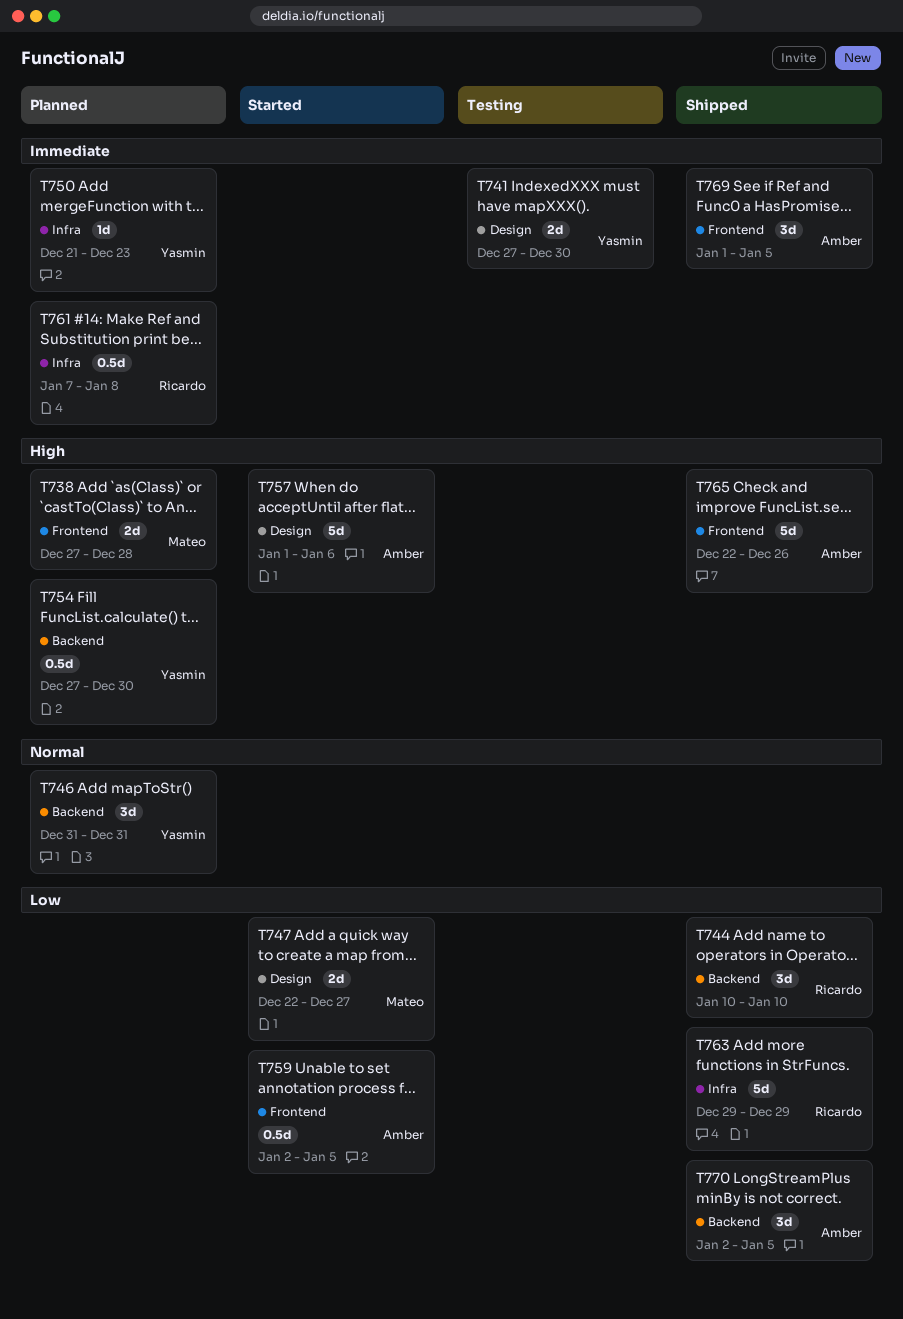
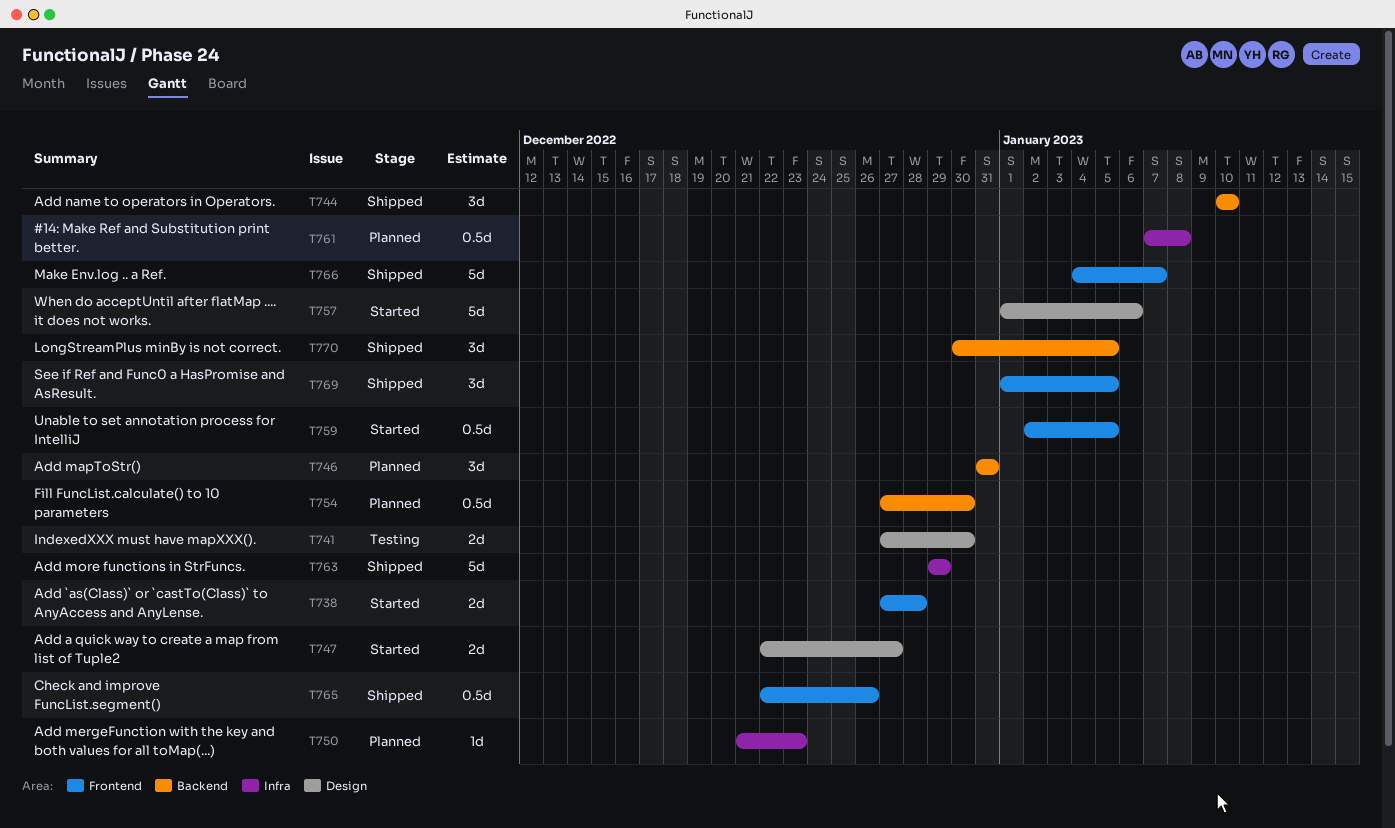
T738, status: Planned -> Started
T765, estimate: 5d -> 0.5d
T766: none -> present
T770, start: Jan 2 -> Dec 30

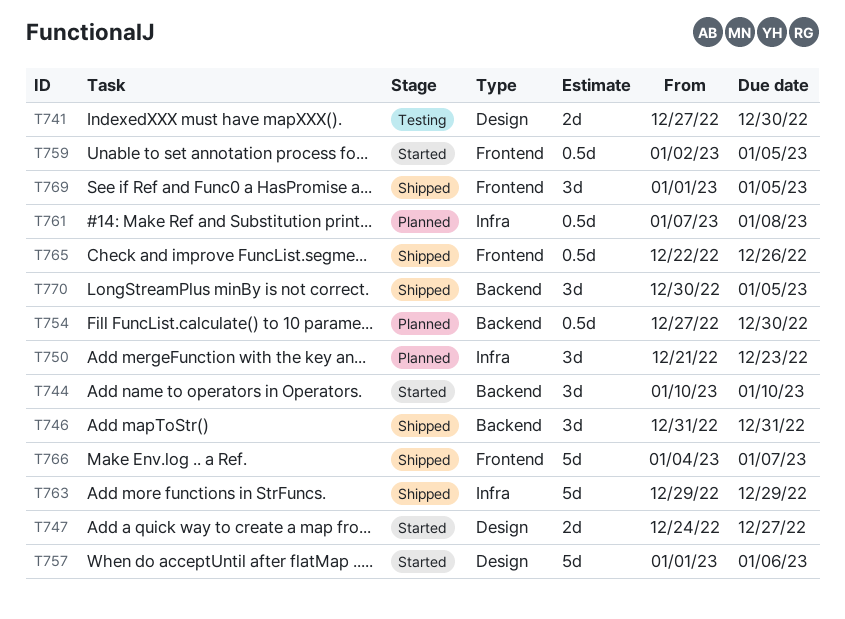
T738: present -> none
T744, status: Shipped -> Started
T746, status: Planned -> Shipped
T747, start: Dec 22 -> Dec 24
T750, estimate: 1d -> 3d

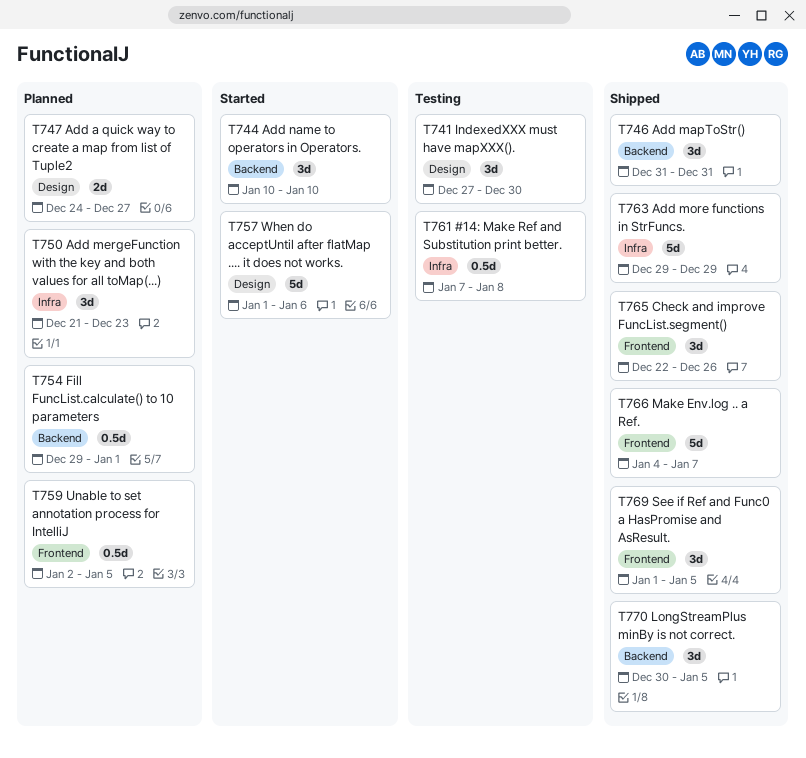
T741, estimate: 2d -> 3d
T747, status: Started -> Planned
T754, start: Dec 27 -> Dec 29
T754, due: Dec 30 -> Jan 1
T759, status: Started -> Planned
T761, status: Planned -> Testing
T765, estimate: 0.5d -> 3d

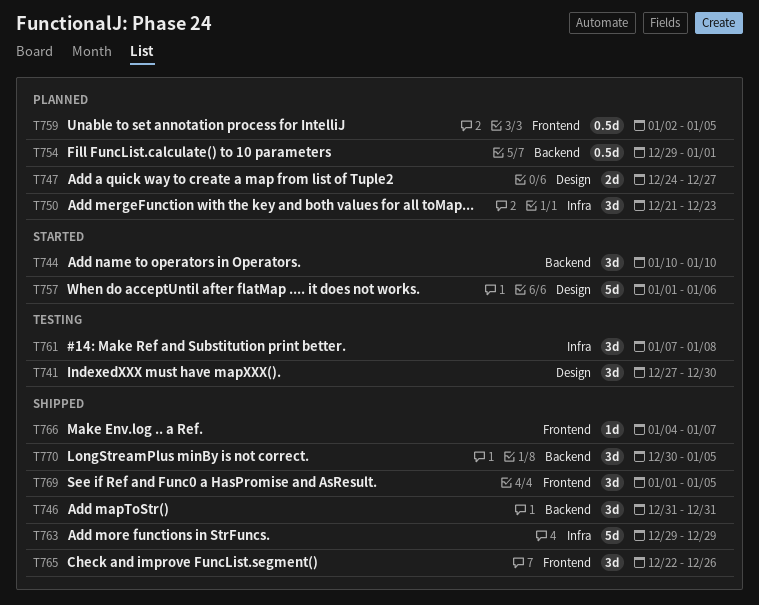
T761, estimate: 0.5d -> 3d
T766, estimate: 5d -> 1d

